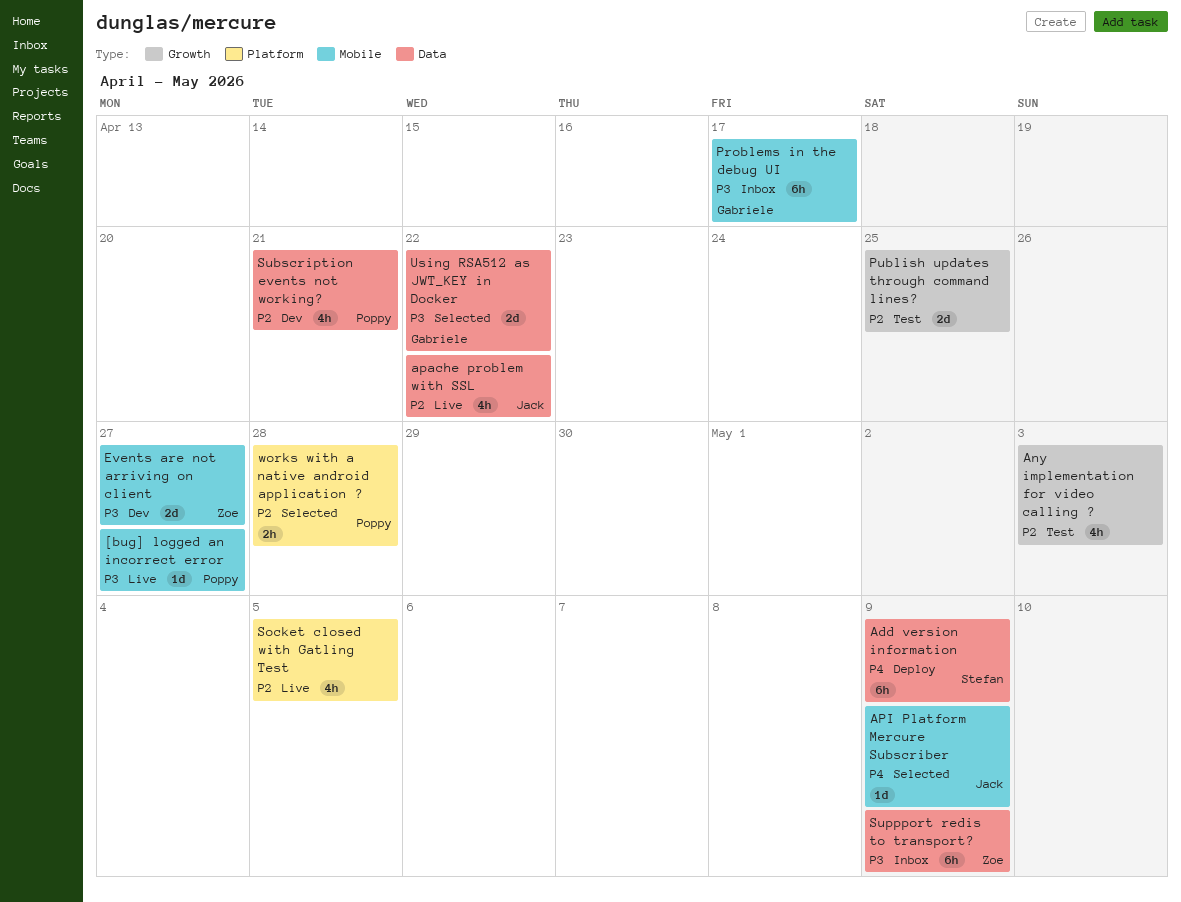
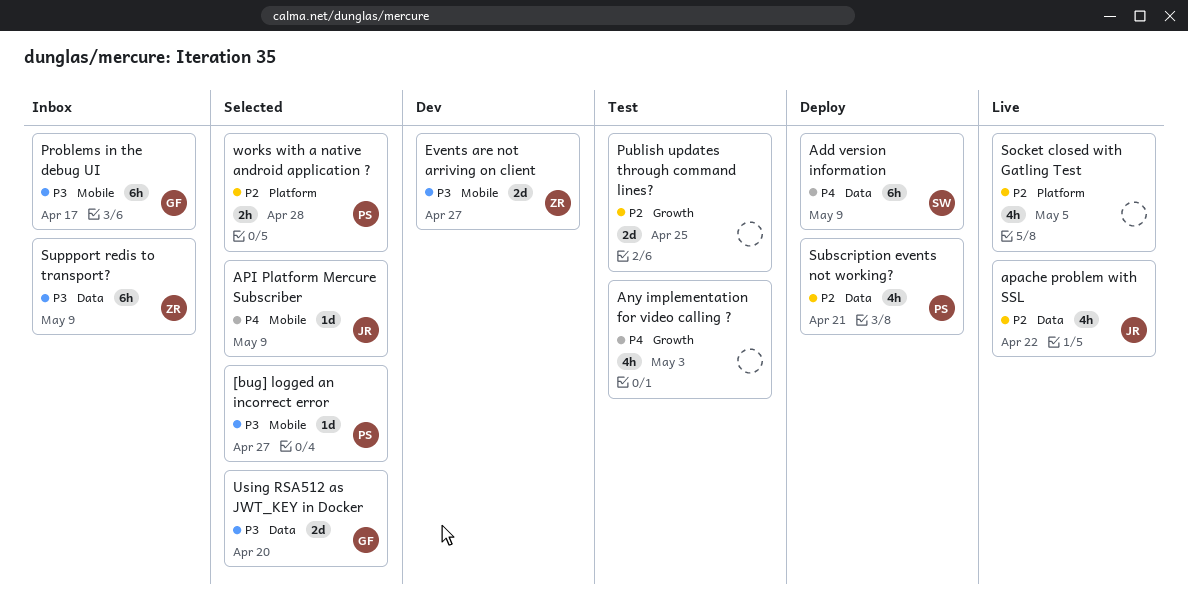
[bug] logged an incorrect error, status: Live -> Selected
Any implementation for video calling ?, priority: P2 -> P4
Subscription events not working?, status: Dev -> Deploy
Using RSA512 as JWT_KEY in Docker, due: Apr 22 -> Apr 20

